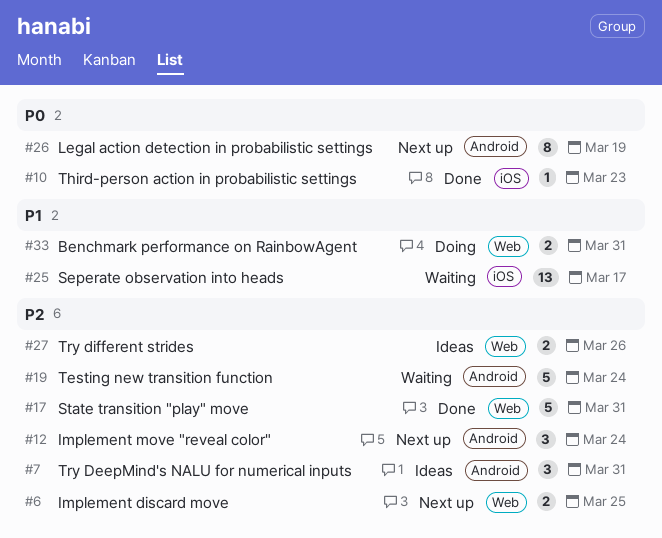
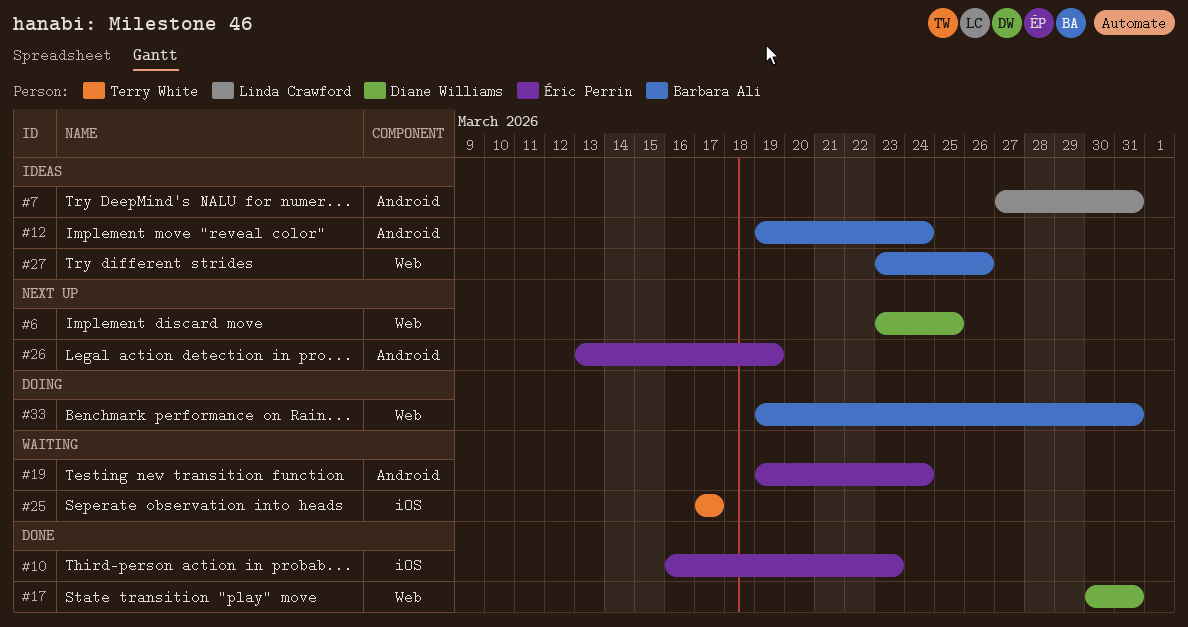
#12, status: Next up -> Ideas

